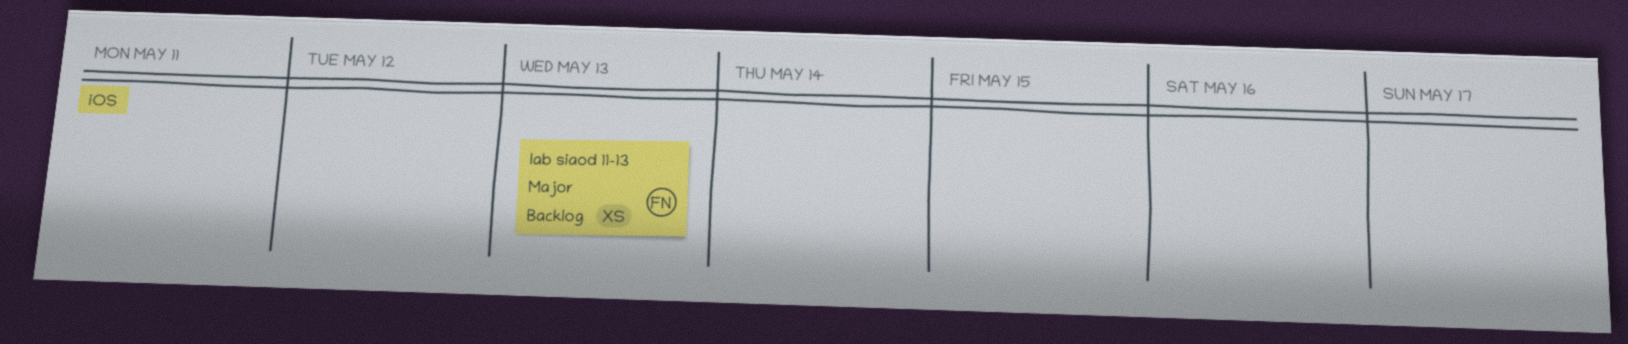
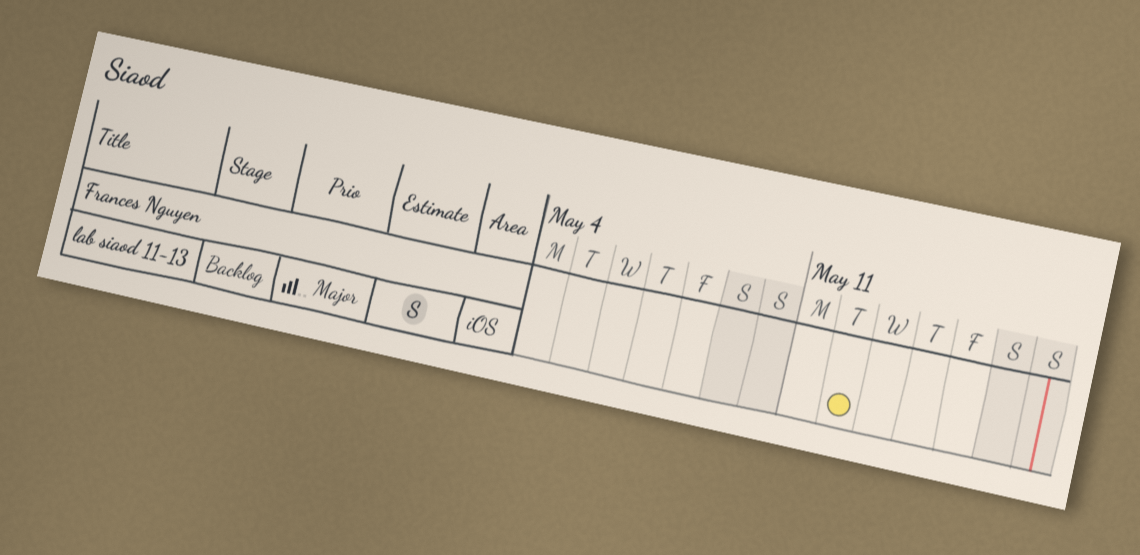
lab siaod 11-13, estimate: XS -> S
lab siaod 11-13, due: May 13 -> May 12

